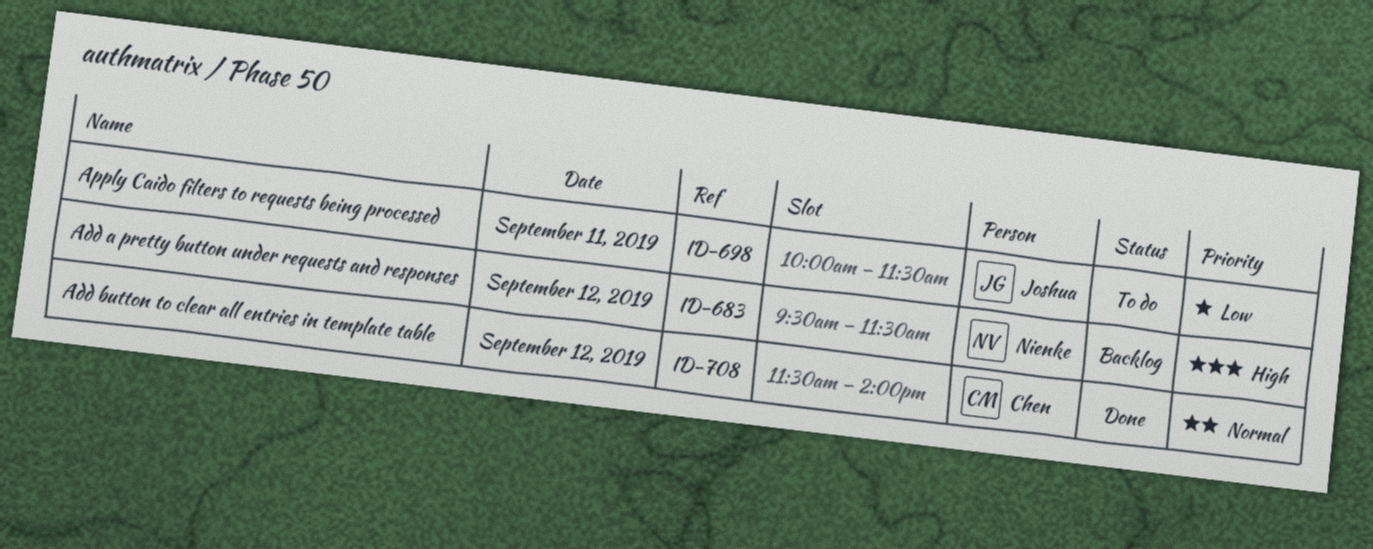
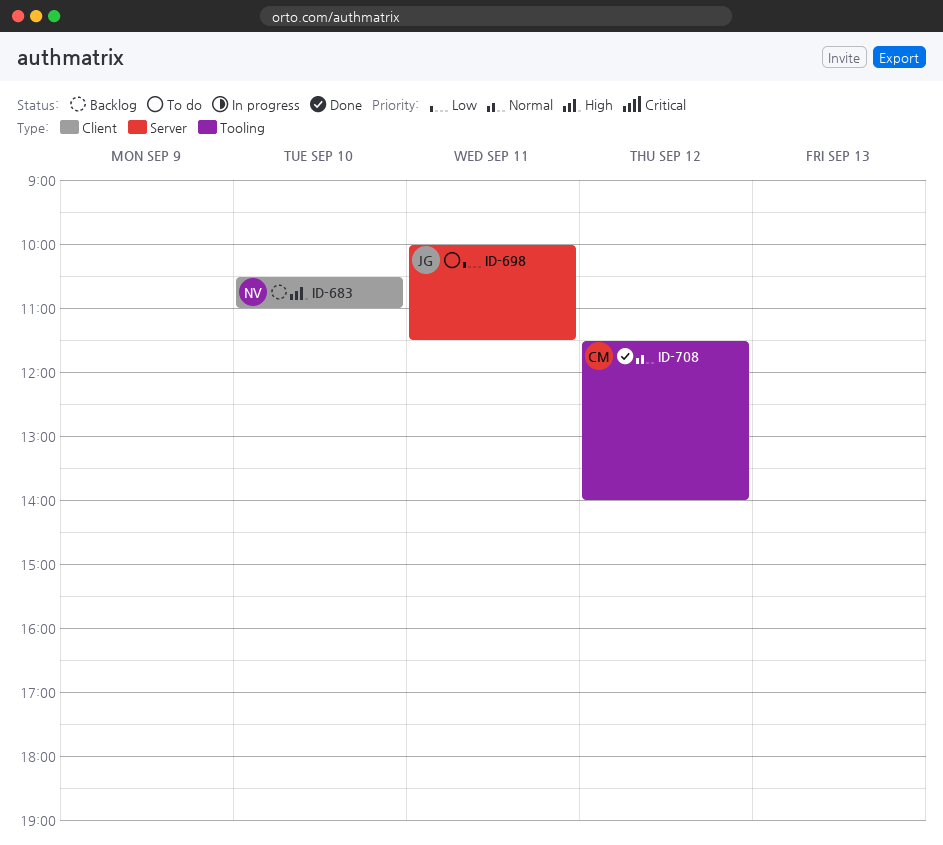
ID-683, day: Sep 12 -> Sep 10
ID-683, begins: 09:30 -> 10:30
ID-683, ends: 11:30 -> 11:00

